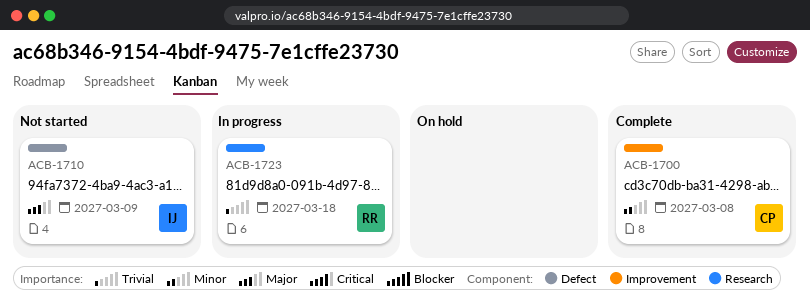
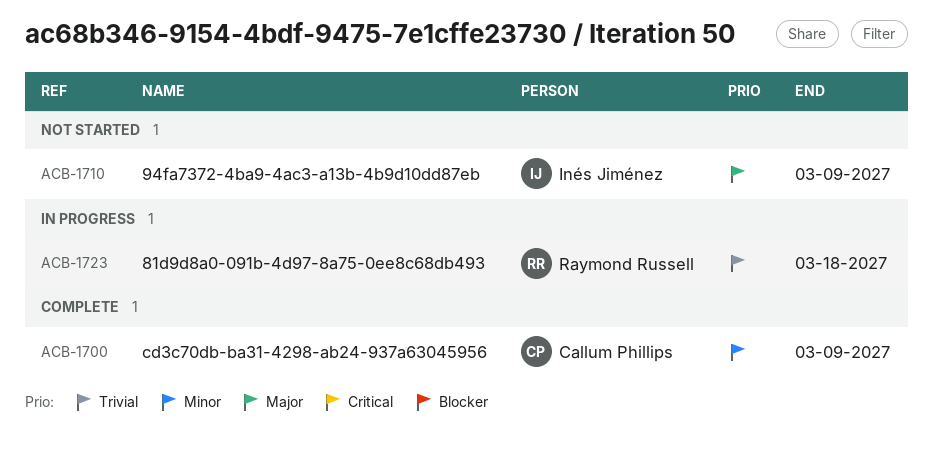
ACB-1700, due: Mar 8 -> Mar 9

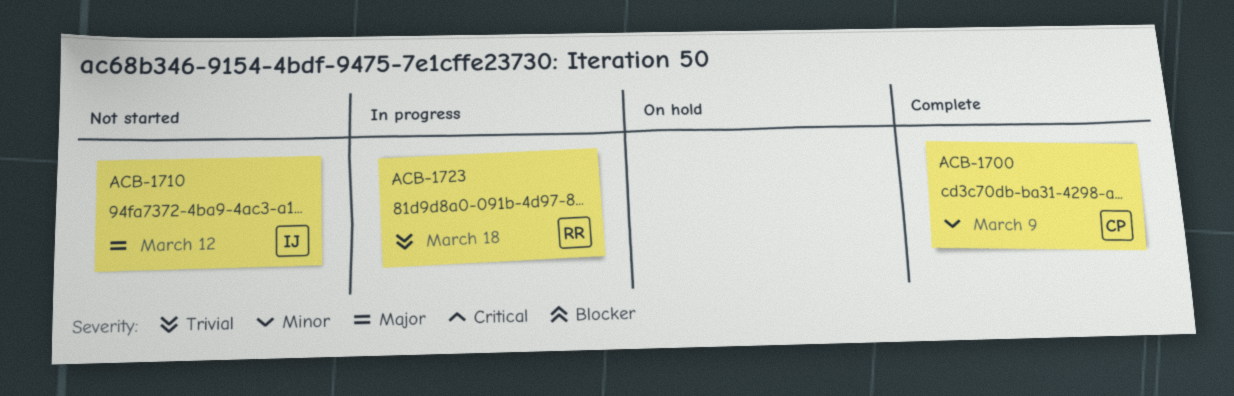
ACB-1710, due: Mar 9 -> Mar 12

